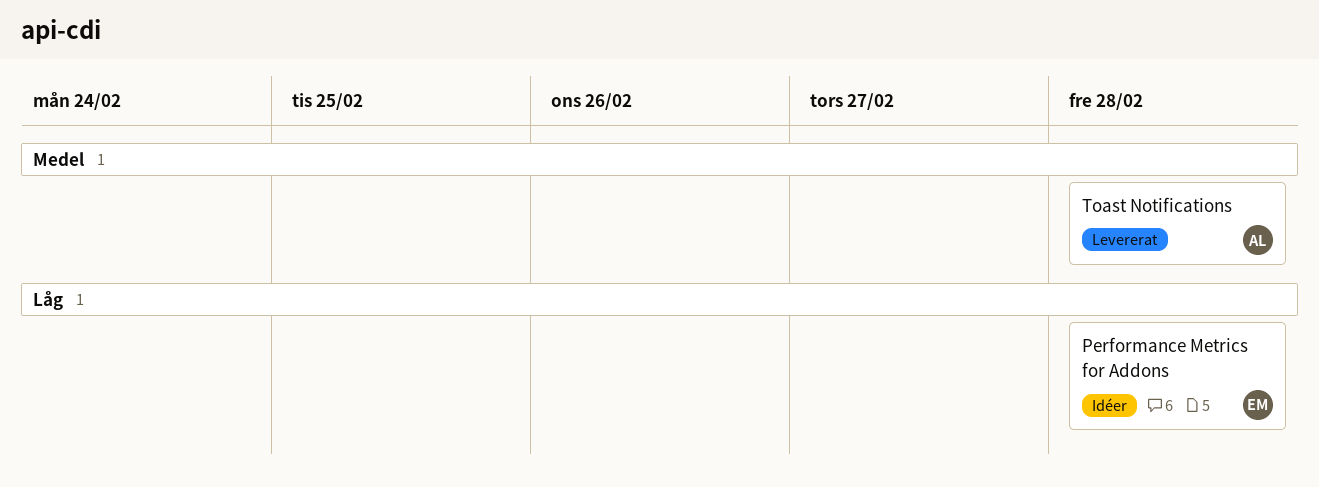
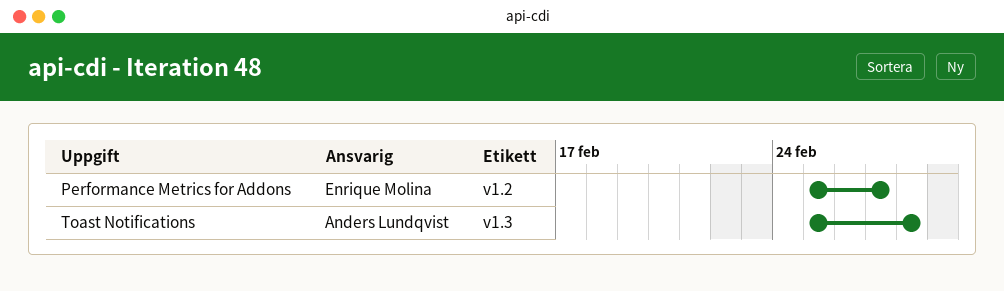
Performance Metrics for Addons, due: Feb 28 -> Feb 27

